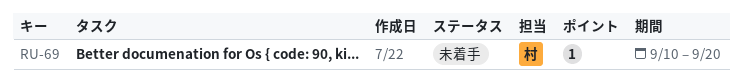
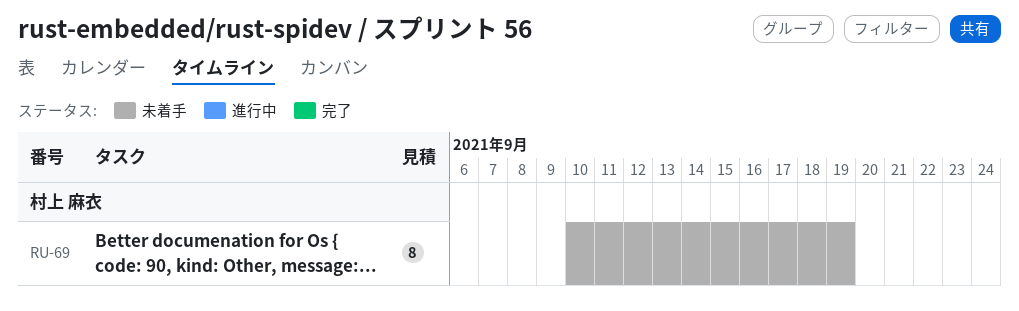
RU-69, estimate: 1 -> 8
RU-69, due: Sep 20 -> Sep 19

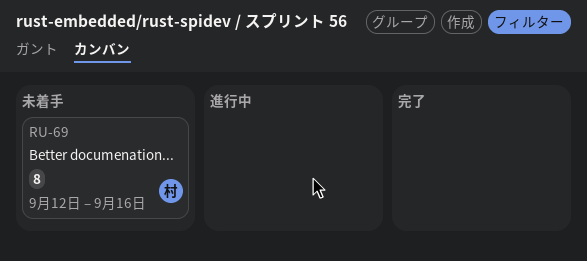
RU-69, start: Sep 10 -> Sep 12
RU-69, due: Sep 19 -> Sep 16

